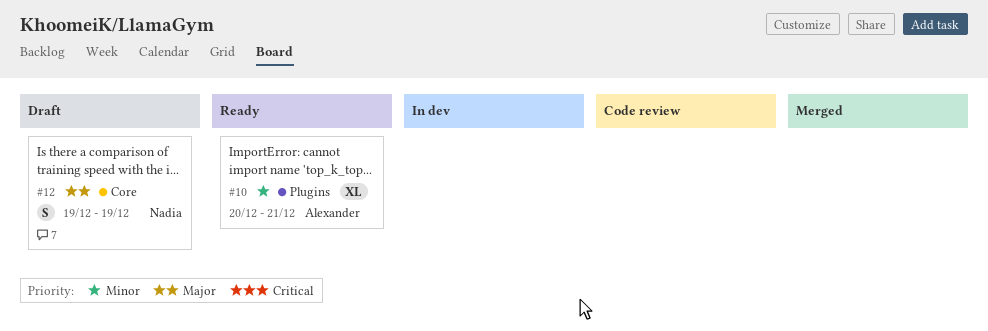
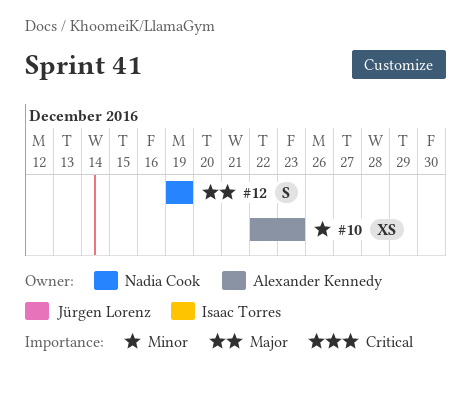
#10, estimate: XL -> XS
#10, start: Dec 20 -> Dec 22
#10, due: Dec 21 -> Dec 23

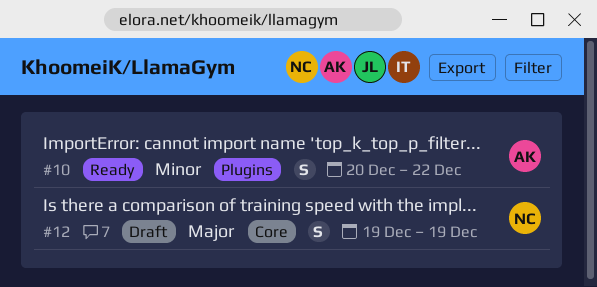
#10, estimate: XS -> S
#10, start: Dec 22 -> Dec 20
#10, due: Dec 23 -> Dec 22

